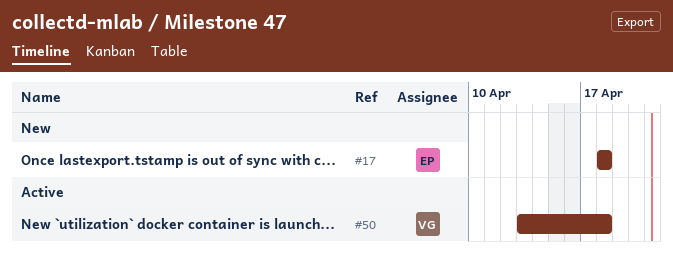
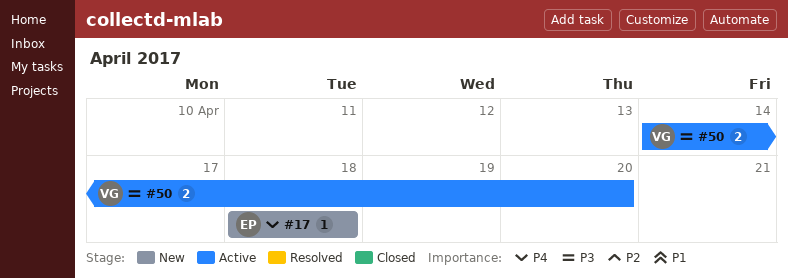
#50, start: Apr 13 -> Apr 14
#50, due: Apr 18 -> Apr 20

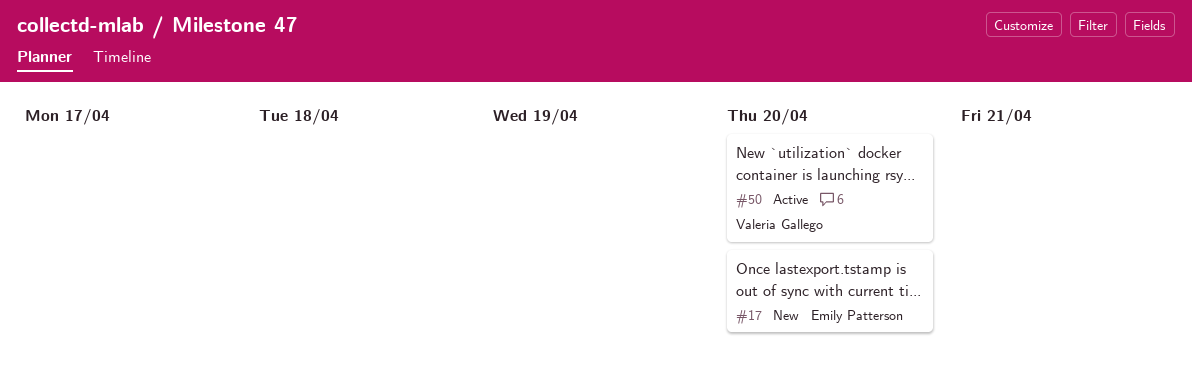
#17, due: Apr 18 -> Apr 20

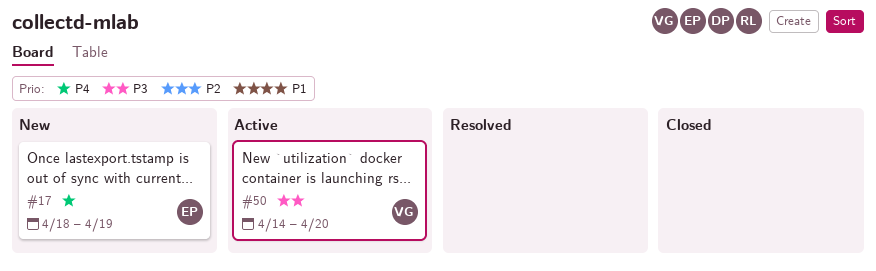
#17, due: Apr 20 -> Apr 19

